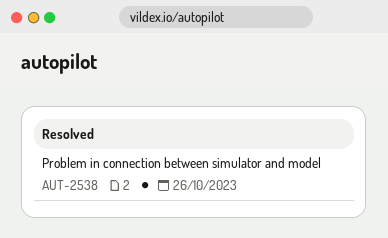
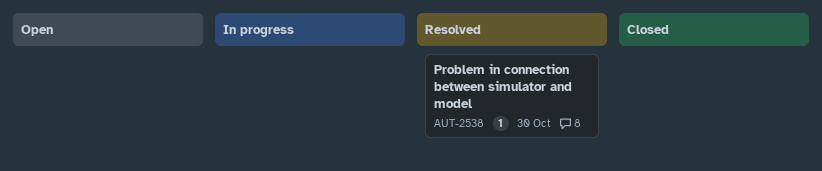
AUT-2538, due: Oct 26 -> Oct 30

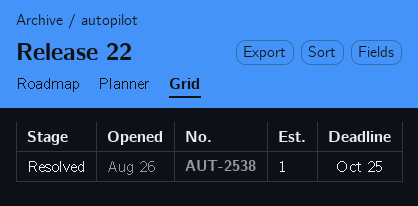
AUT-2538, due: Oct 30 -> Oct 25

